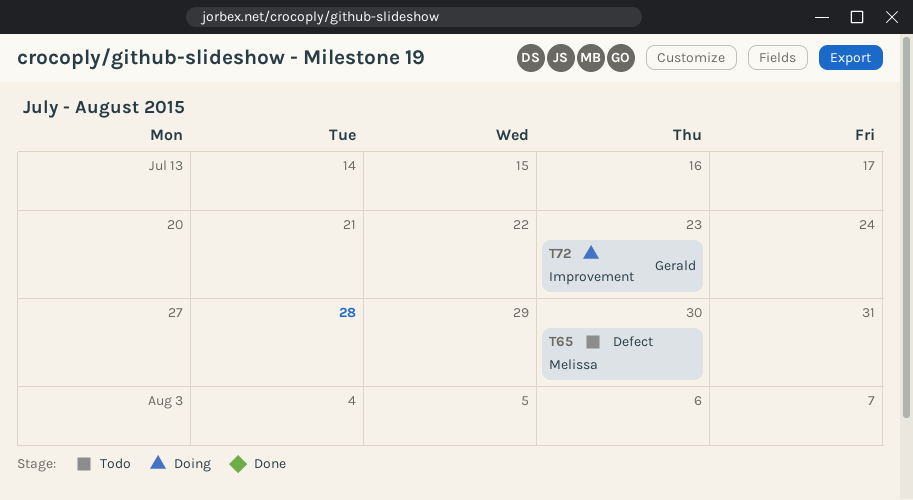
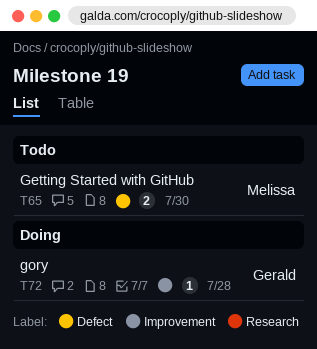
T72, due: Jul 23 -> Jul 28

